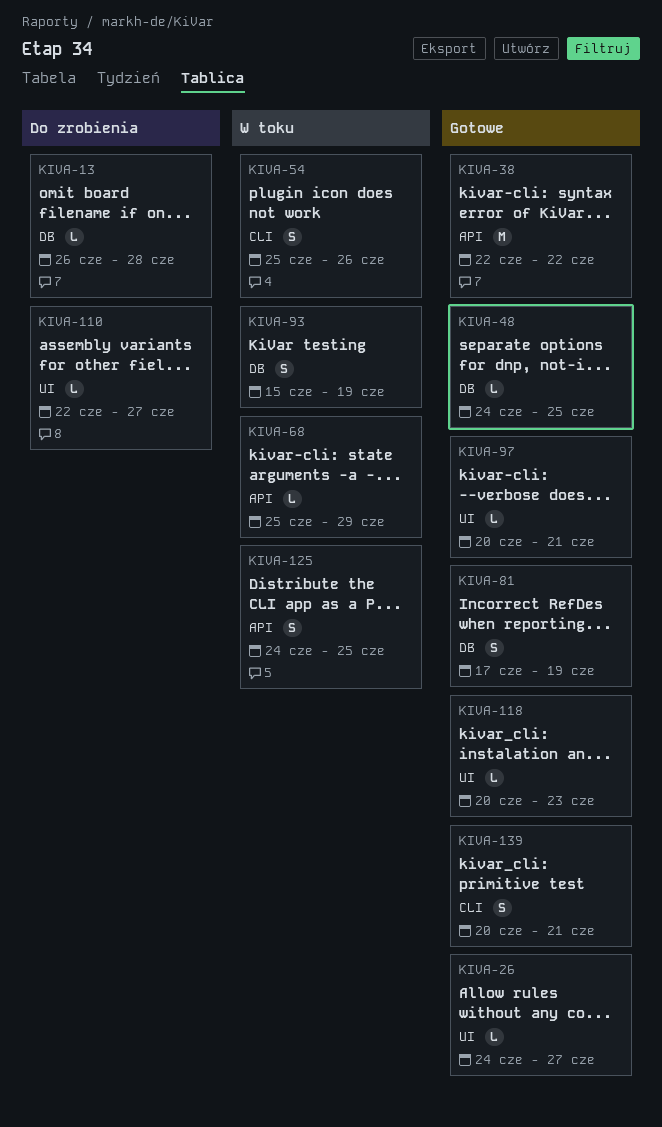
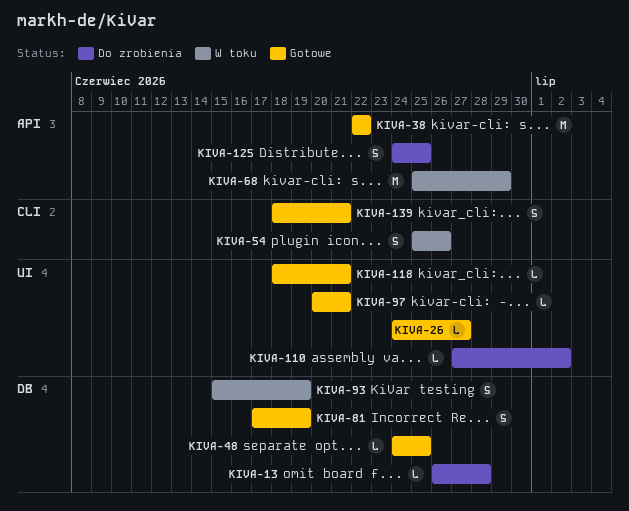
KIVA-68, estimate: L -> M
KIVA-110, start: Jun 22 -> Jun 27
KIVA-110, due: Jun 27 -> Jul 2
KIVA-118, start: Jun 20 -> Jun 18
KIVA-118, due: Jun 23 -> Jun 21
KIVA-125, status: W toku -> Do zrobienia
KIVA-139, start: Jun 20 -> Jun 18

